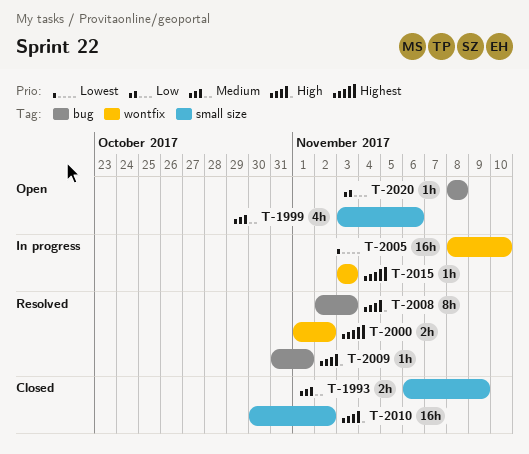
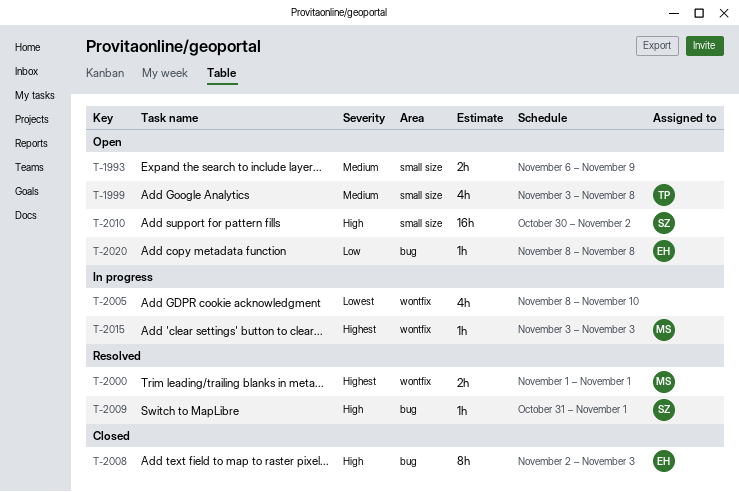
T-1993, status: Closed -> Open
T-1999, due: Nov 6 -> Nov 8
T-2000, due: Nov 2 -> Nov 1
T-2005, estimate: 16h -> 4h
T-2008, status: Resolved -> Closed
T-2010, status: Closed -> Open

